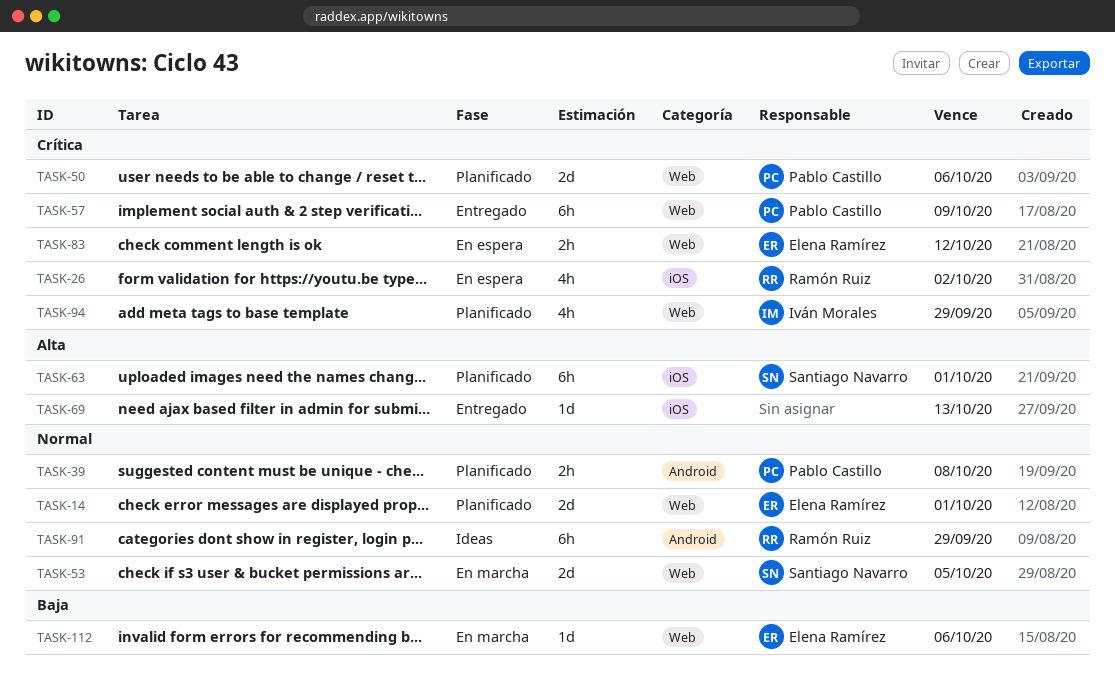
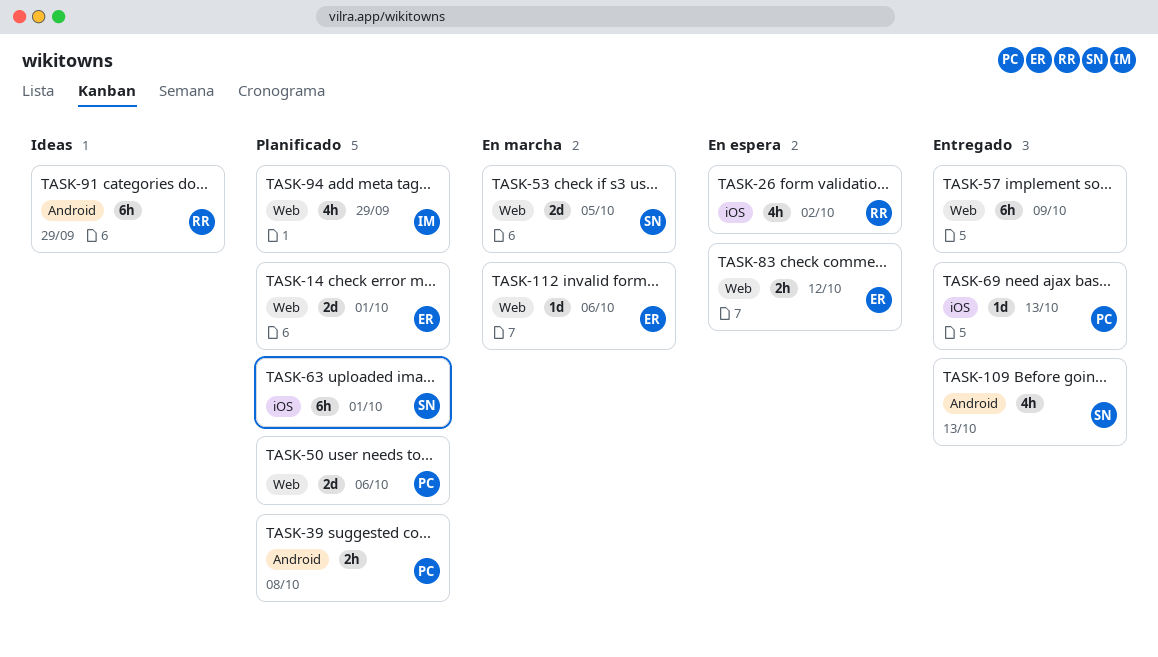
TASK-57, owner: Pablo Castillo -> none
TASK-69, owner: none -> Pablo Castillo
TASK-109: none -> present

